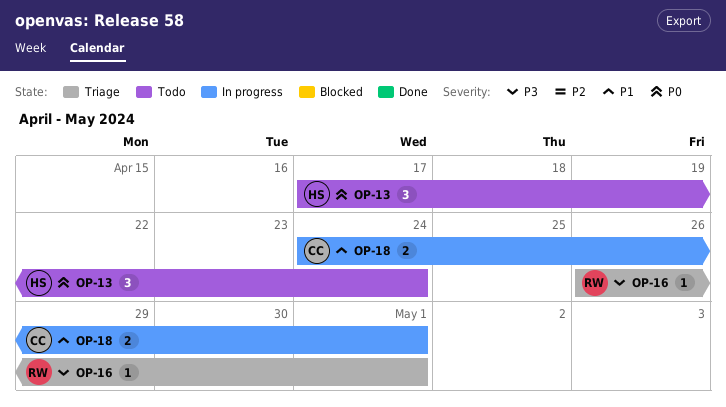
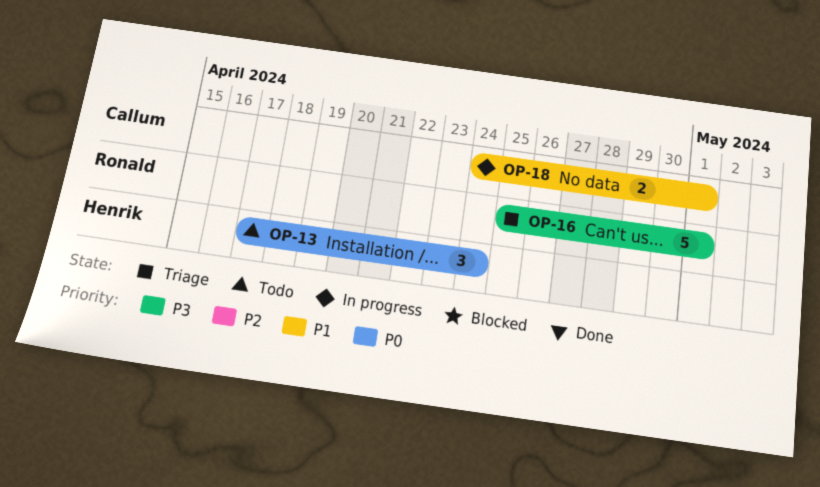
OP-16, estimate: 1 -> 5
OP-16, start: Apr 26 -> Apr 25

